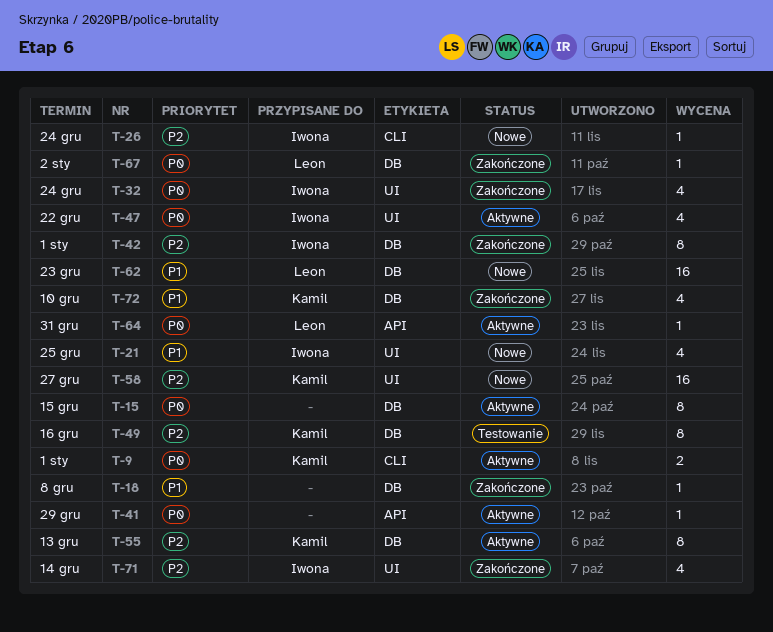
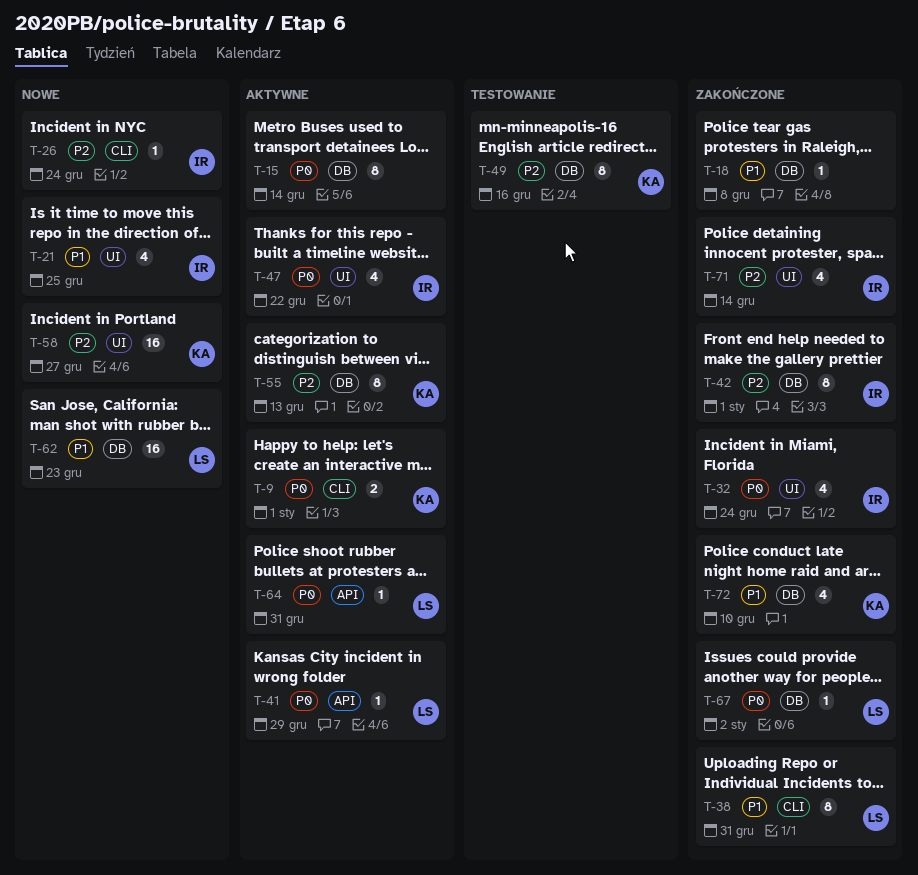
T-15, due: Dec 15 -> Dec 14
T-38: none -> present
T-41, owner: none -> Leon

